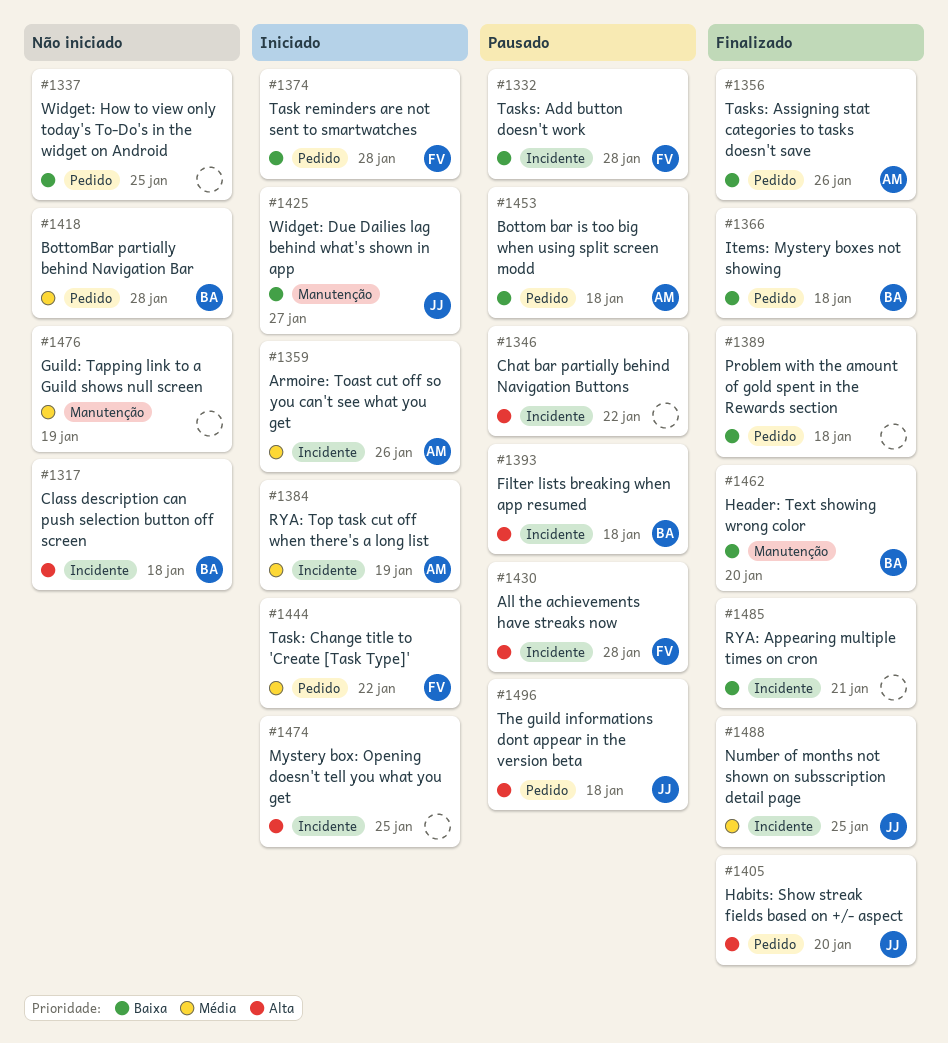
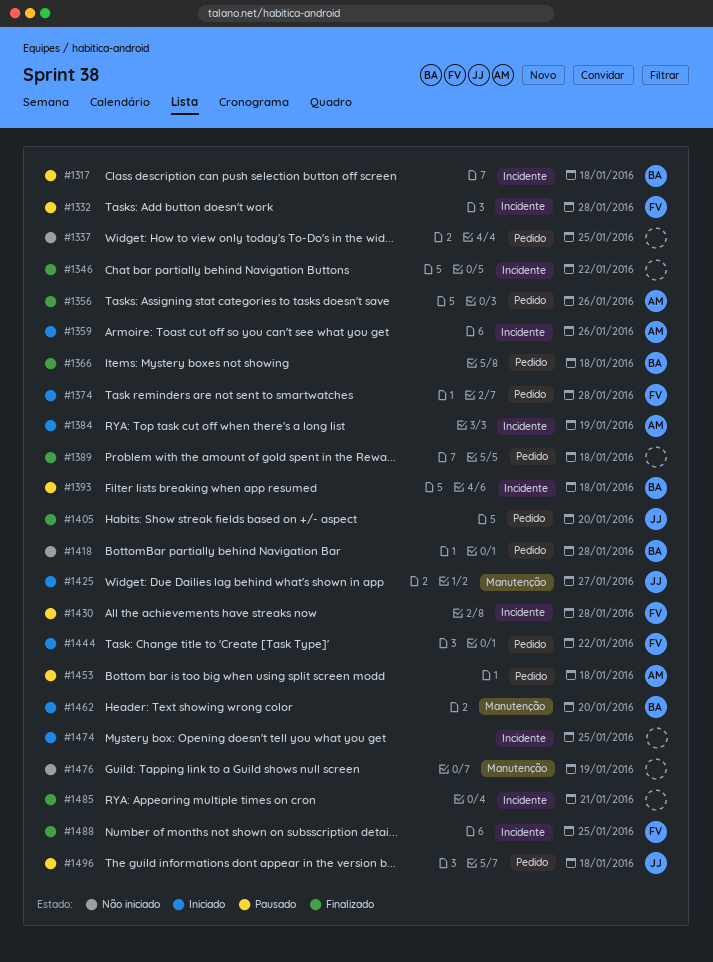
#1317, status: Não iniciado -> Pausado
#1346, status: Pausado -> Finalizado
#1462, status: Finalizado -> Iniciado
#1488, owner: JJ -> FV

